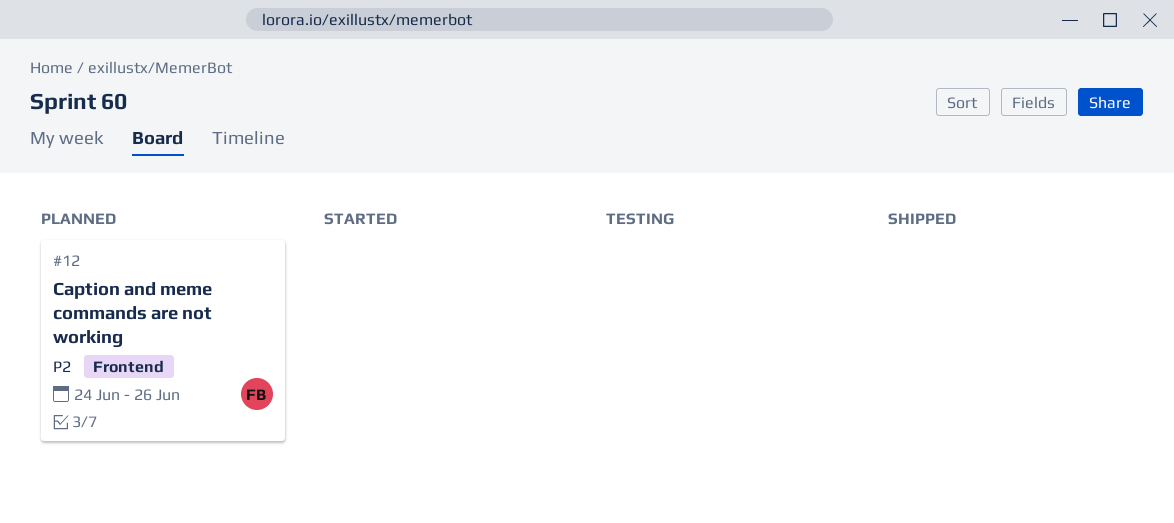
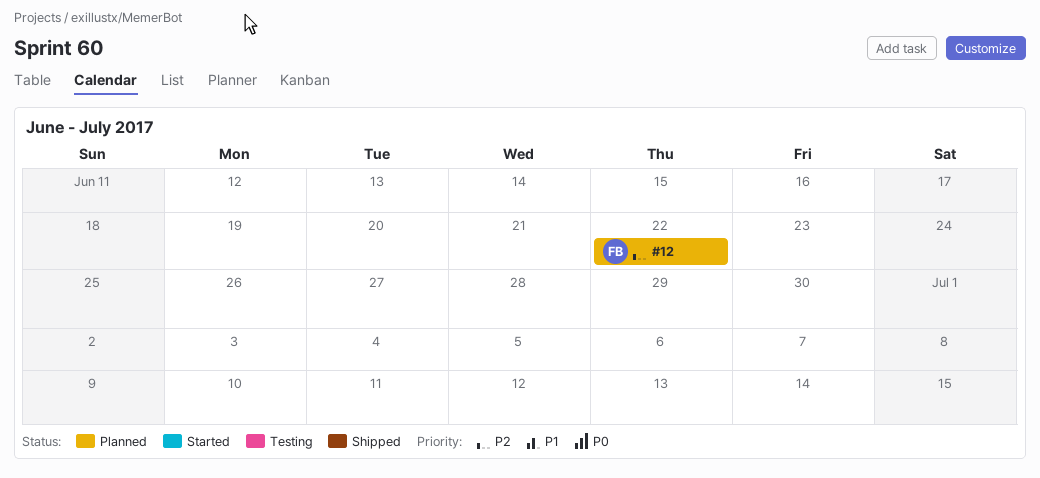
#12, start: Jun 24 -> Jun 22
#12, due: Jun 26 -> Jun 22

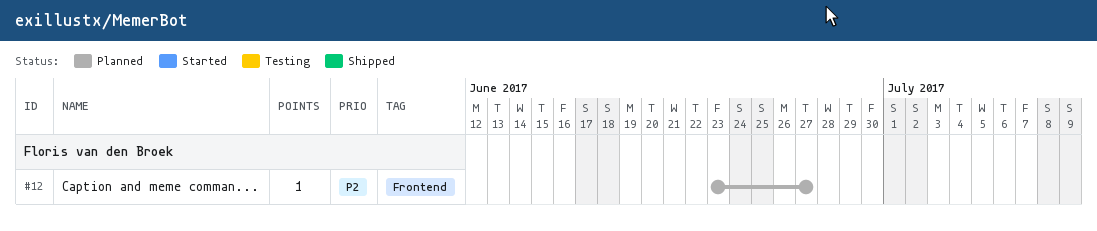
#12, start: Jun 22 -> Jun 23
#12, due: Jun 22 -> Jun 27

